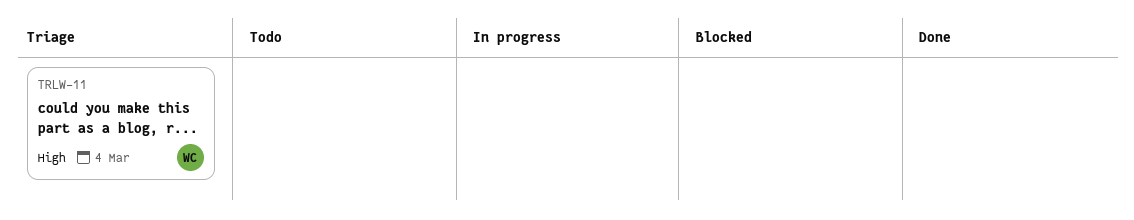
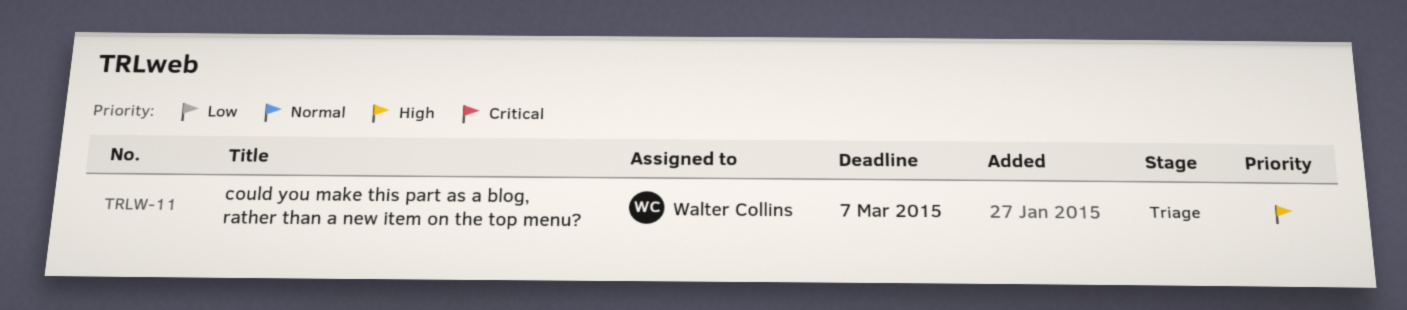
TRLW-11, due: Mar 4 -> Mar 7

